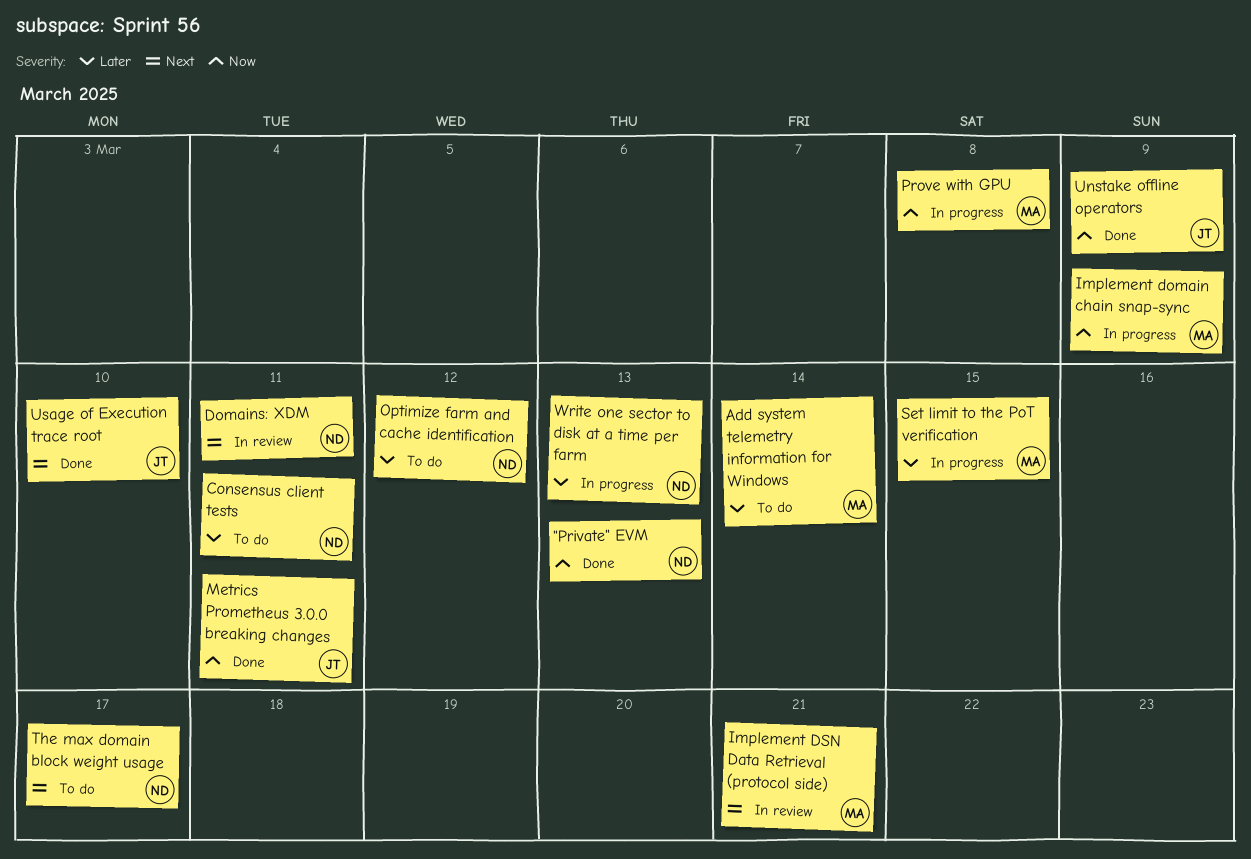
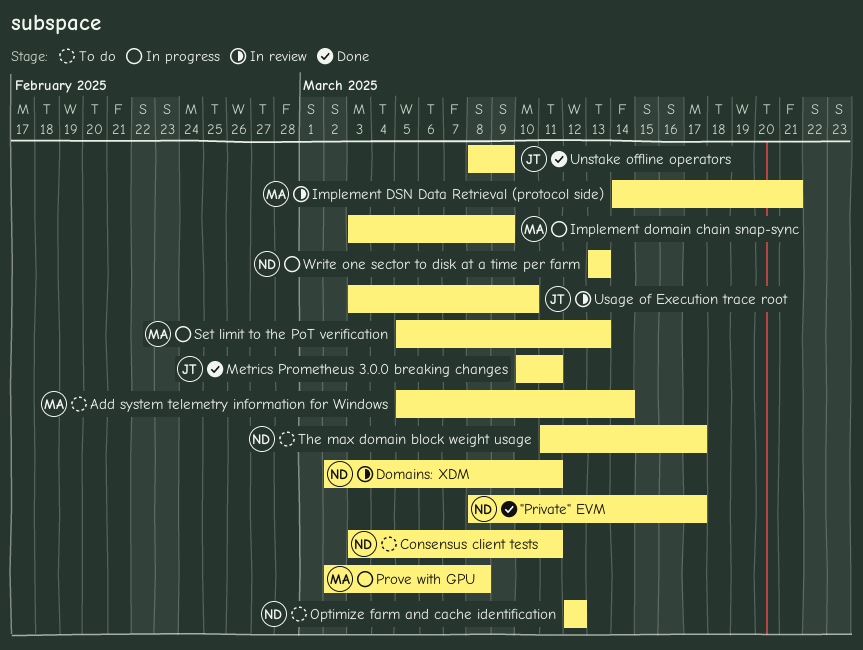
"Private" EVM, due: Mar 13 -> Mar 17
Set limit to the PoT verification, due: Mar 15 -> Mar 13
Usage of Execution trace root, status: Done -> In review

